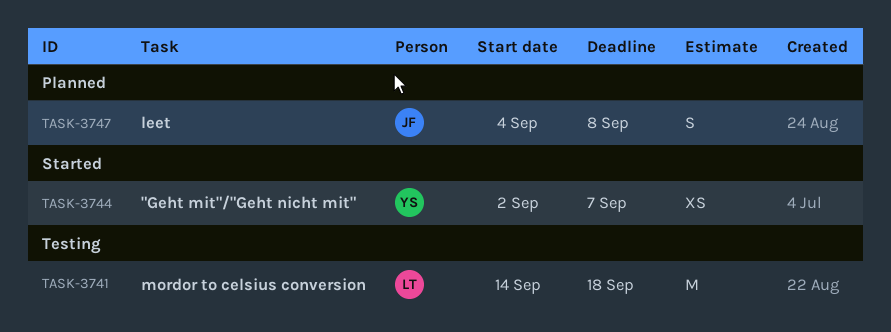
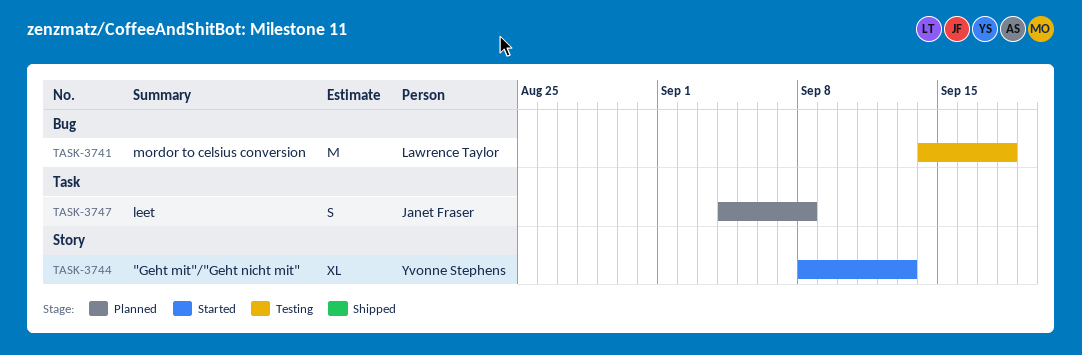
TASK-3744, estimate: XS -> XL
TASK-3744, start: Sep 2 -> Sep 8
TASK-3744, due: Sep 7 -> Sep 13

